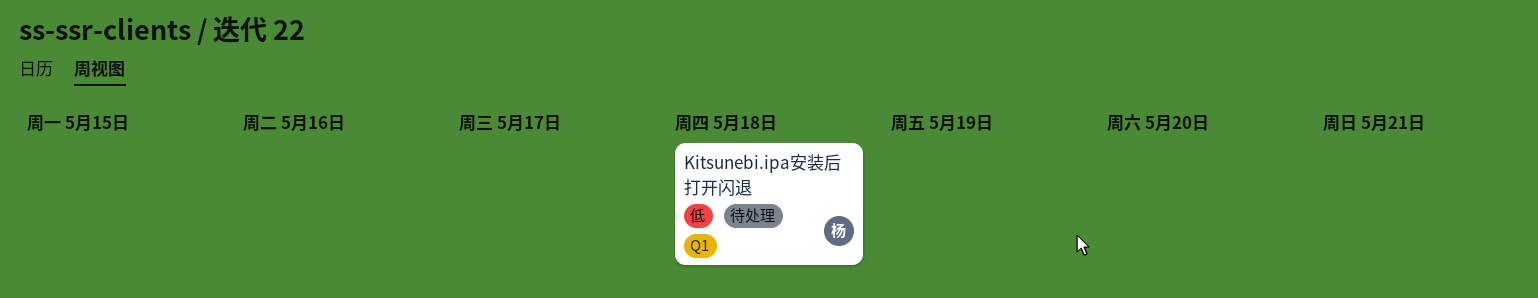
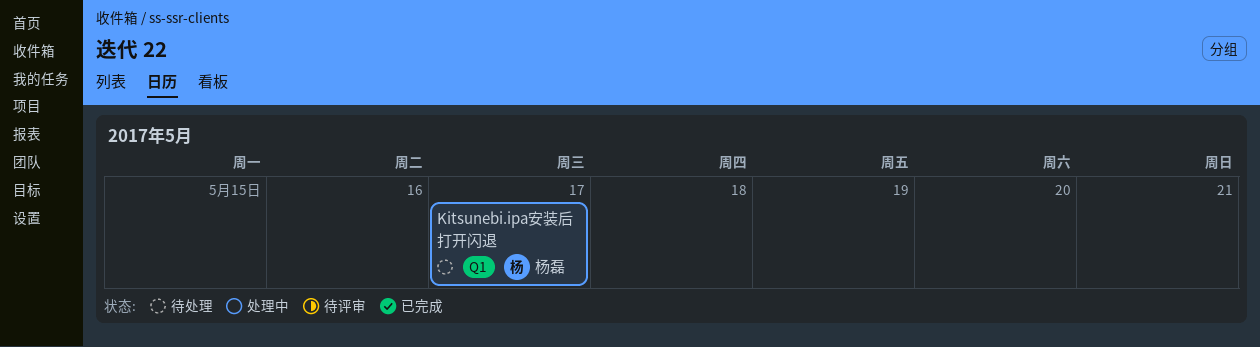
Kitsunebi.ipa安装后打开闪退, due: May 18 -> May 17

